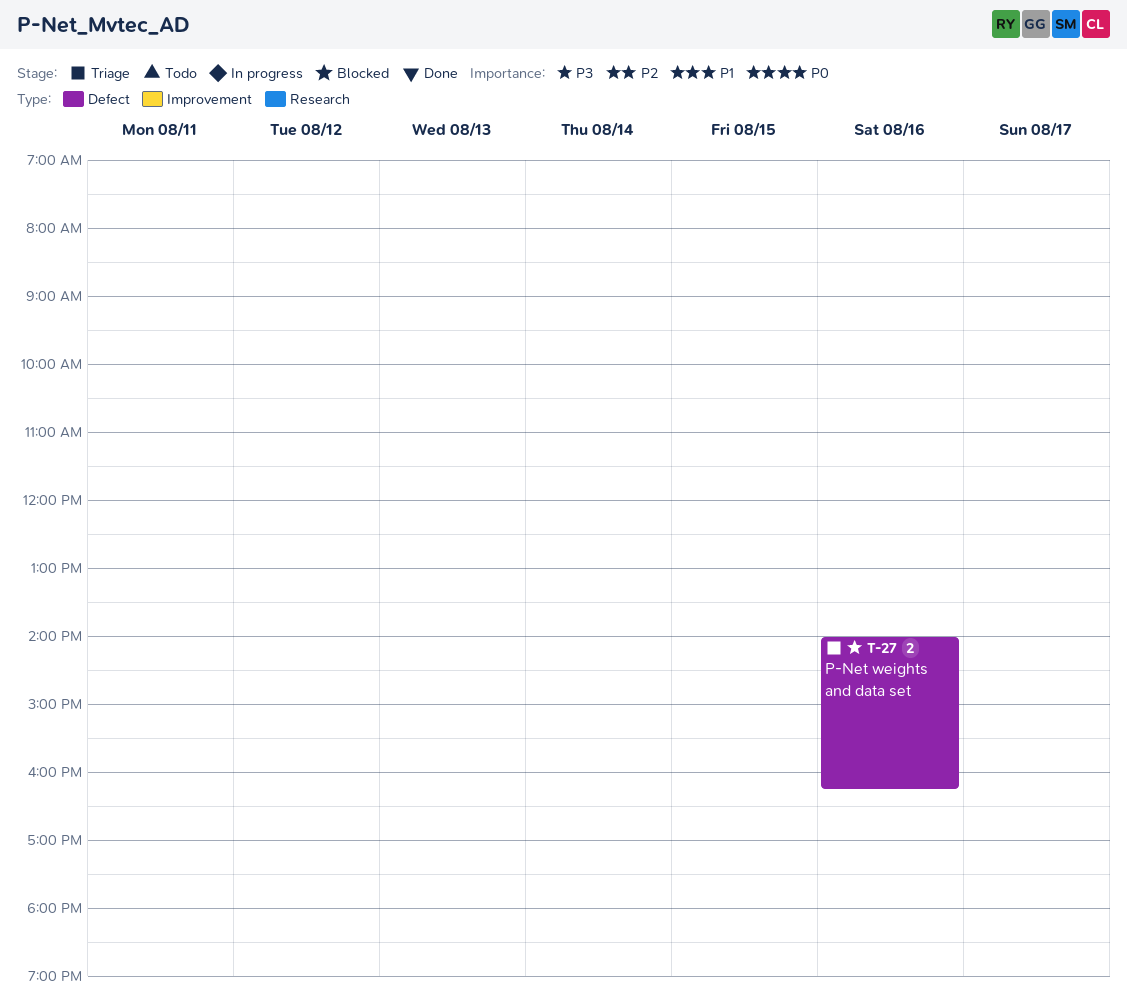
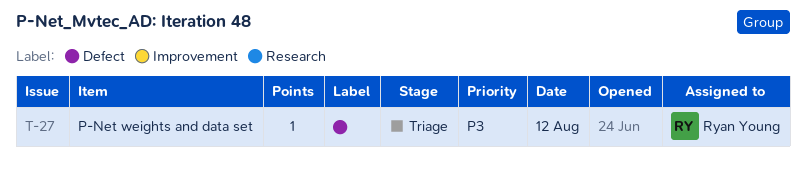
T-27, estimate: 2 -> 1
T-27, day: Aug 16 -> Aug 12

